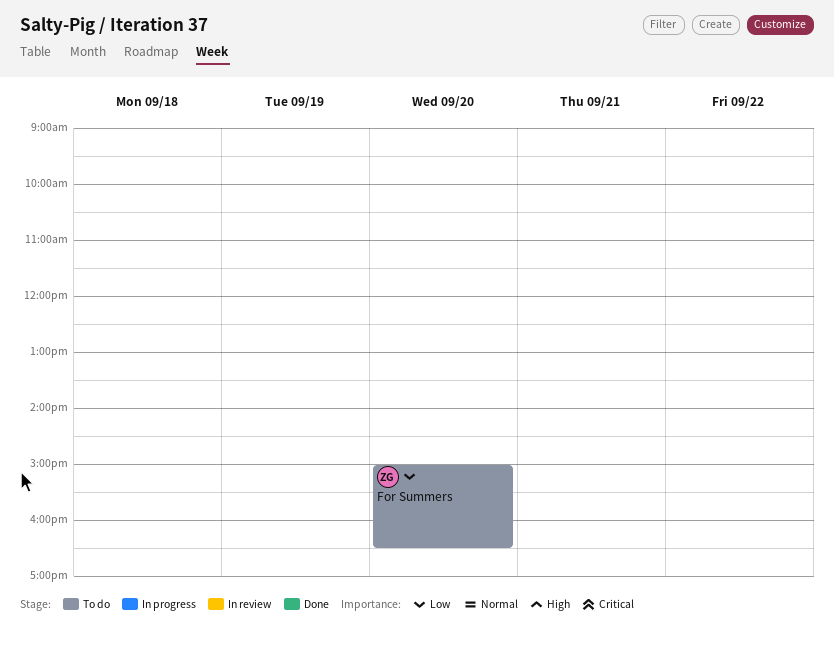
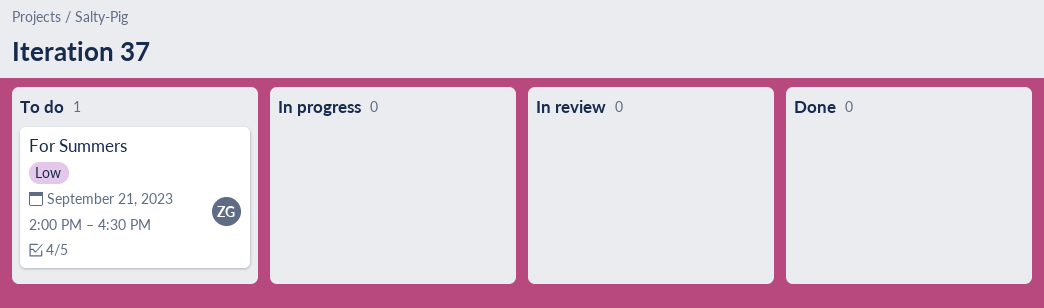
For Summers, day: Sep 20 -> Sep 21
For Summers, begins: 15:00 -> 14:00

